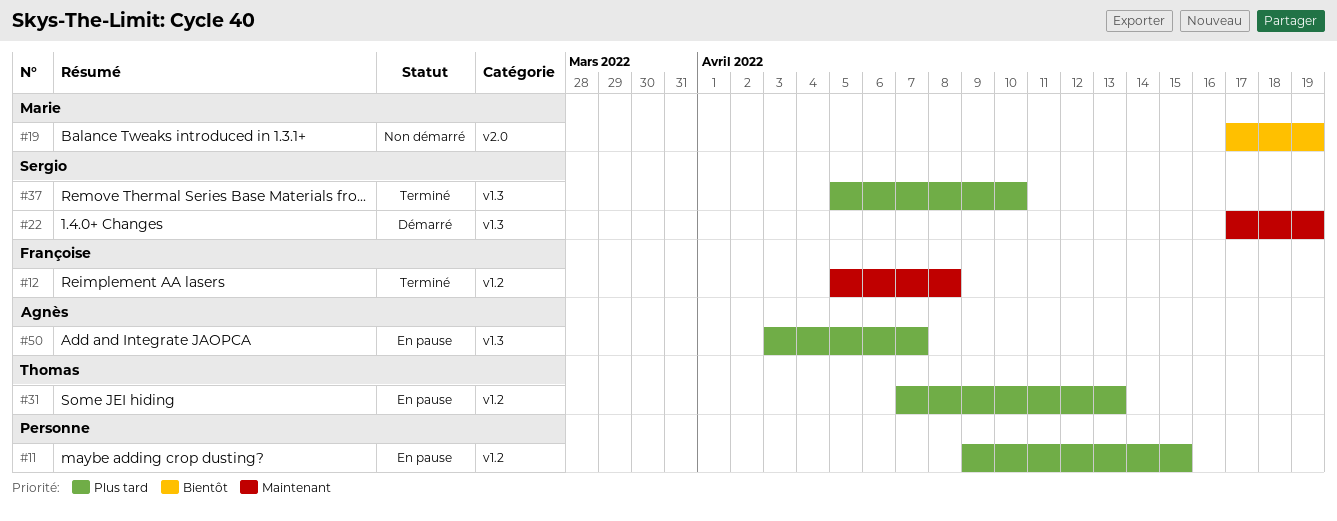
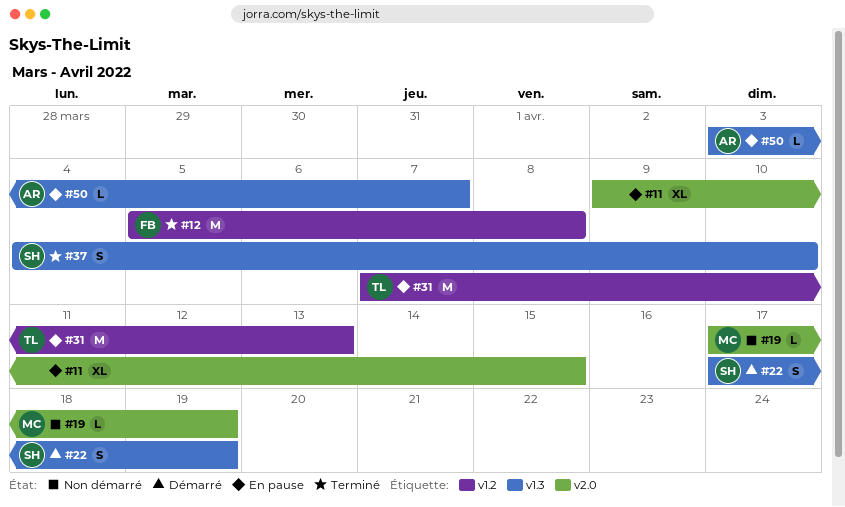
#11, label: v1.2 -> v2.0
#37, start: Apr 5 -> Apr 4

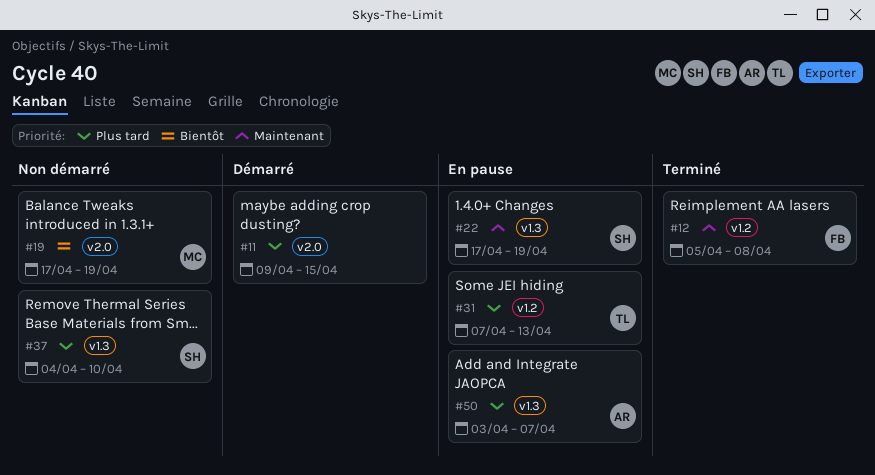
#11, status: En pause -> Démarré
#22, status: Démarré -> En pause
#37, status: Terminé -> Non démarré

